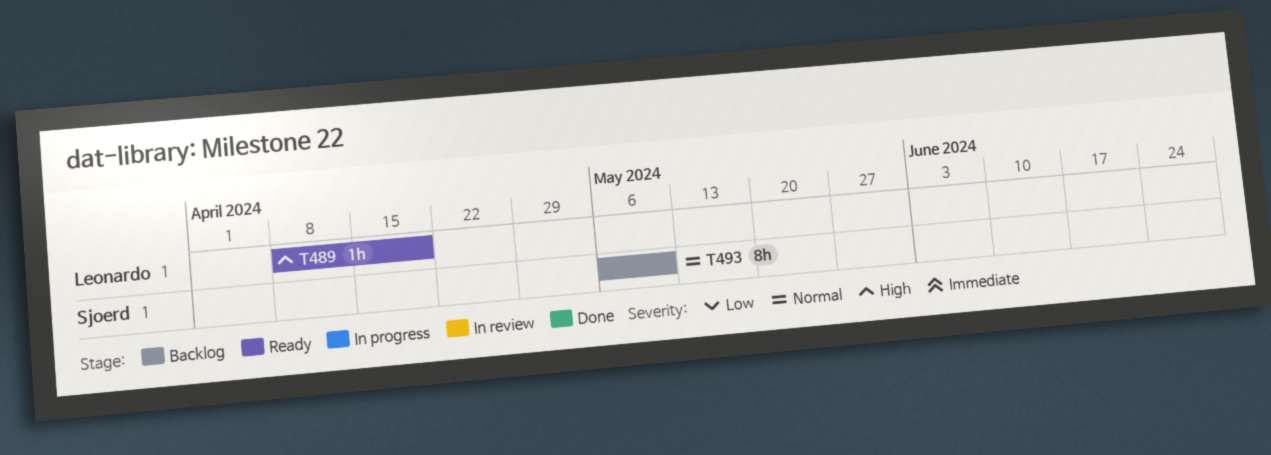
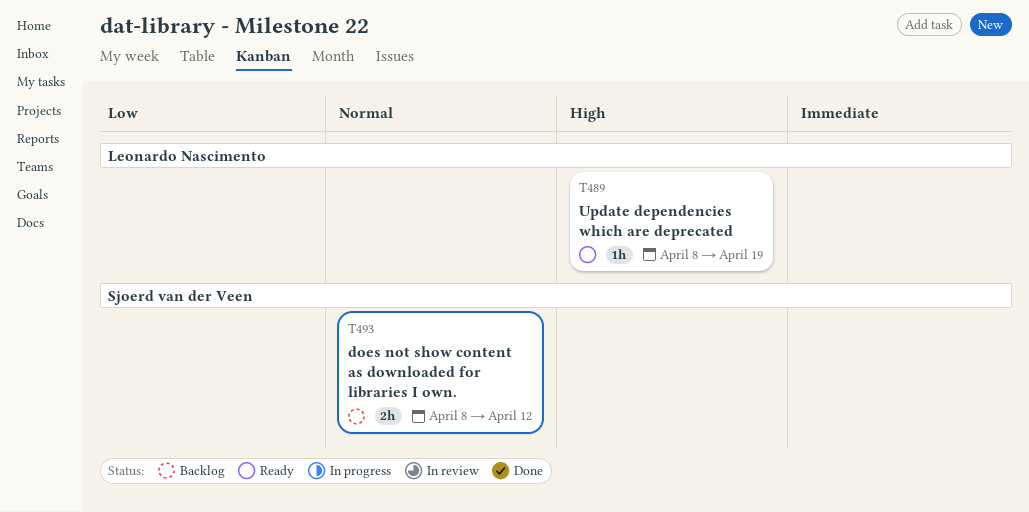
T493, estimate: 8h -> 2h
T493, start: May 6 -> Apr 8
T493, due: May 10 -> Apr 12

